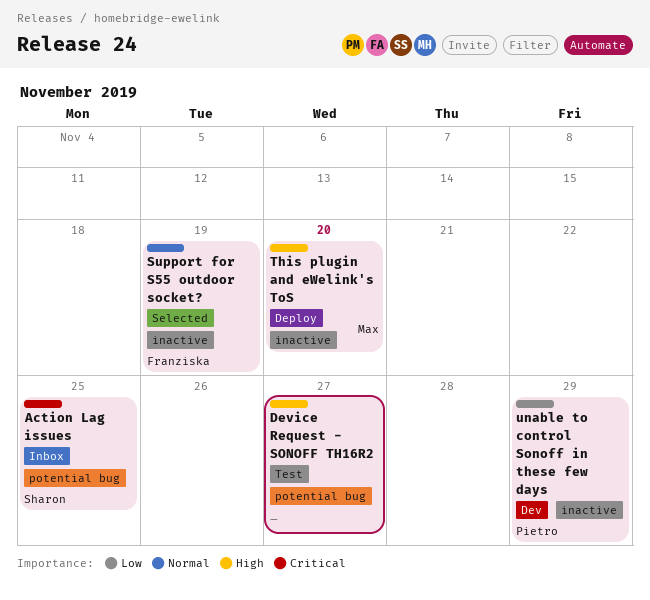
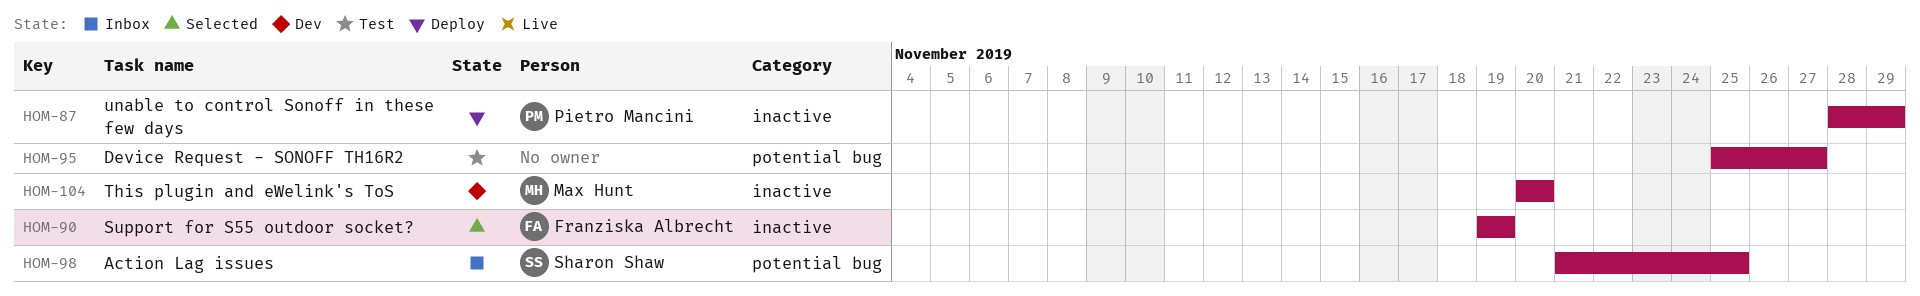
This plugin and eWelink's ToS, status: Deploy -> Dev
unable to control Sonoff in these few days, status: Dev -> Deploy

